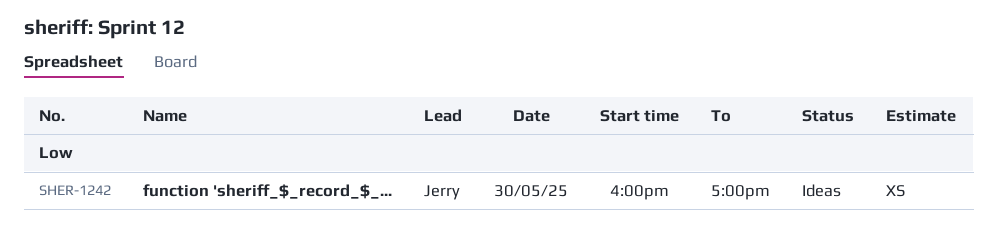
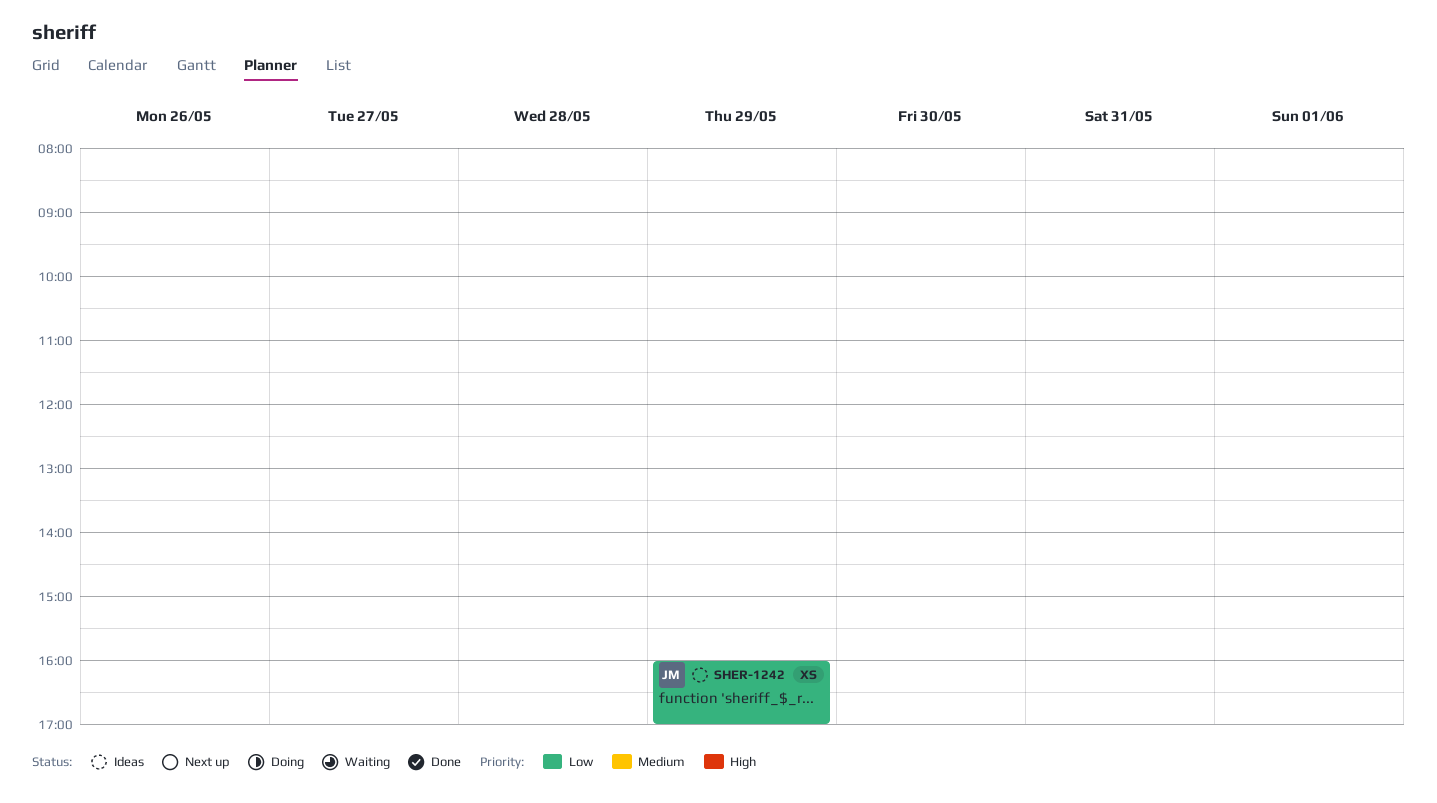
SHER-1242, day: May 30 -> May 29

